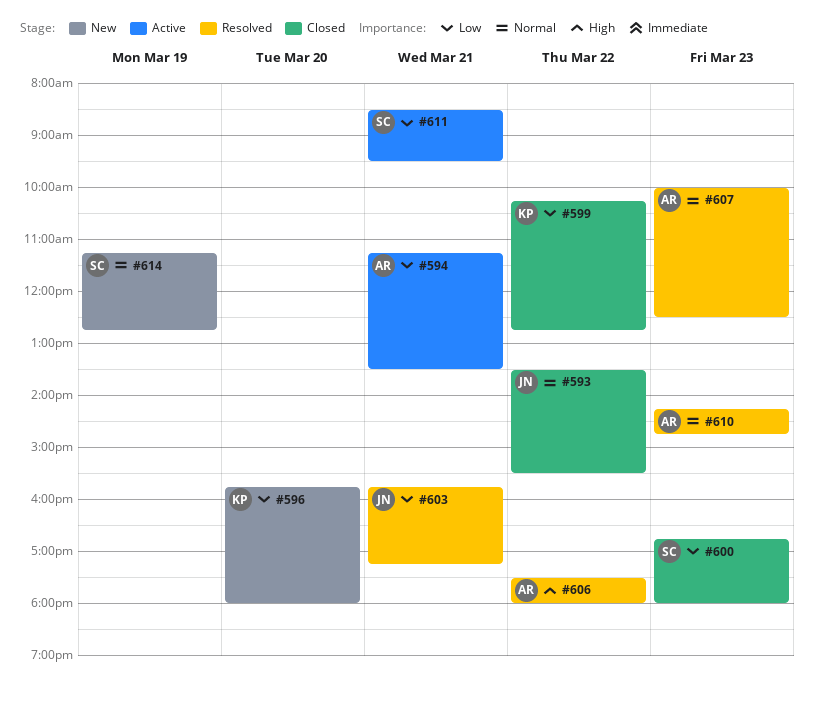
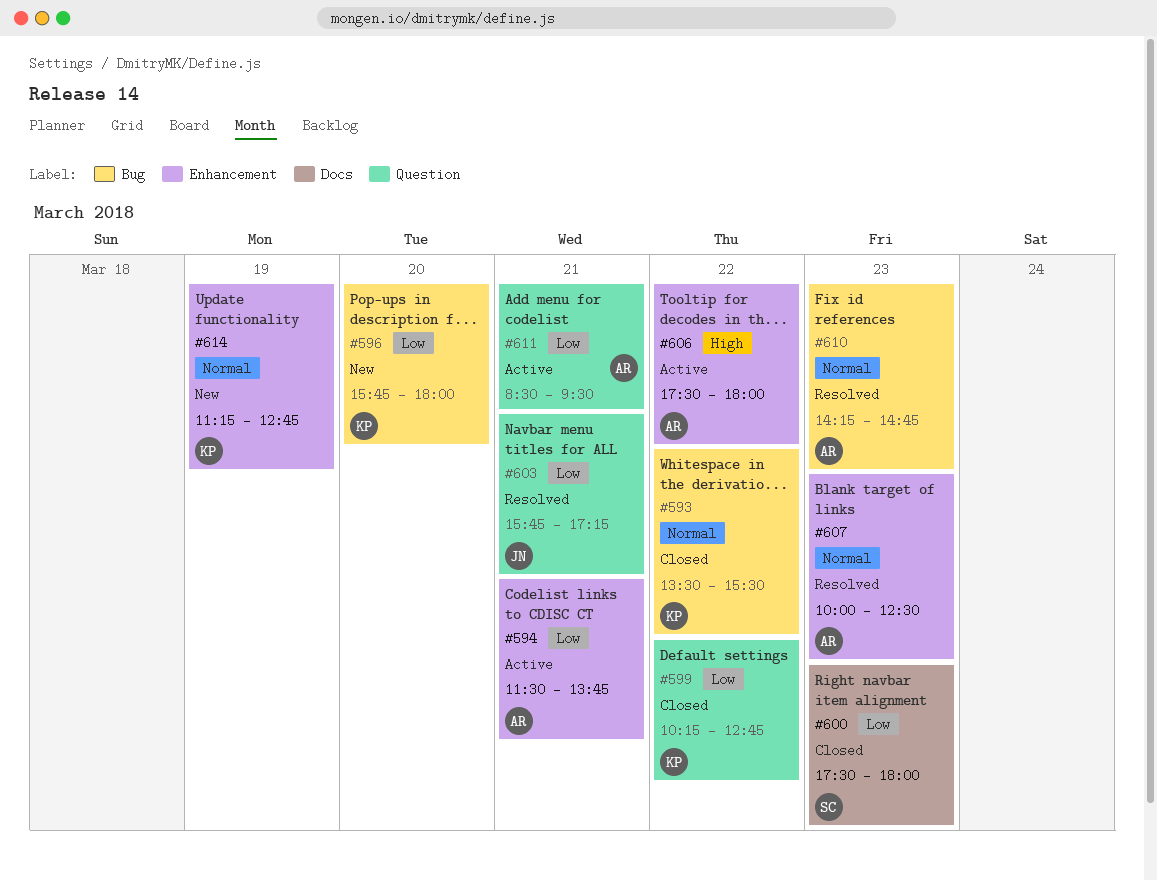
#593, owner: JN -> KP
#594, begins: 11:15 -> 11:30
#594, ends: 13:30 -> 13:45
#600, begins: 16:45 -> 17:30
#606, status: Resolved -> Active
#611, owner: SC -> AR
#614, owner: SC -> KP

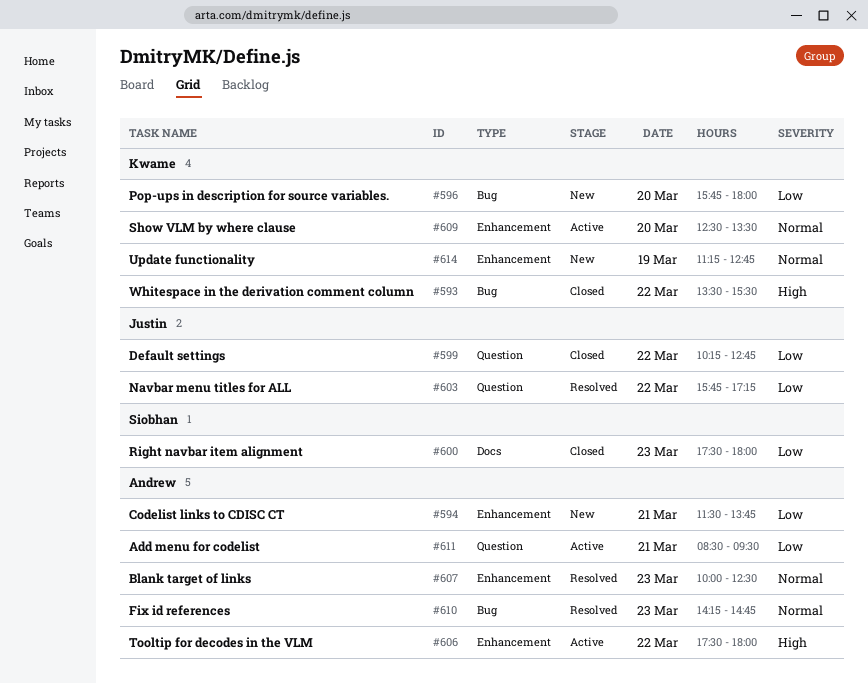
#593, priority: Normal -> High
#594, status: Active -> New
#599, owner: Kwame -> Justin
#603, day: Mar 21 -> Mar 22
#609: none -> present

